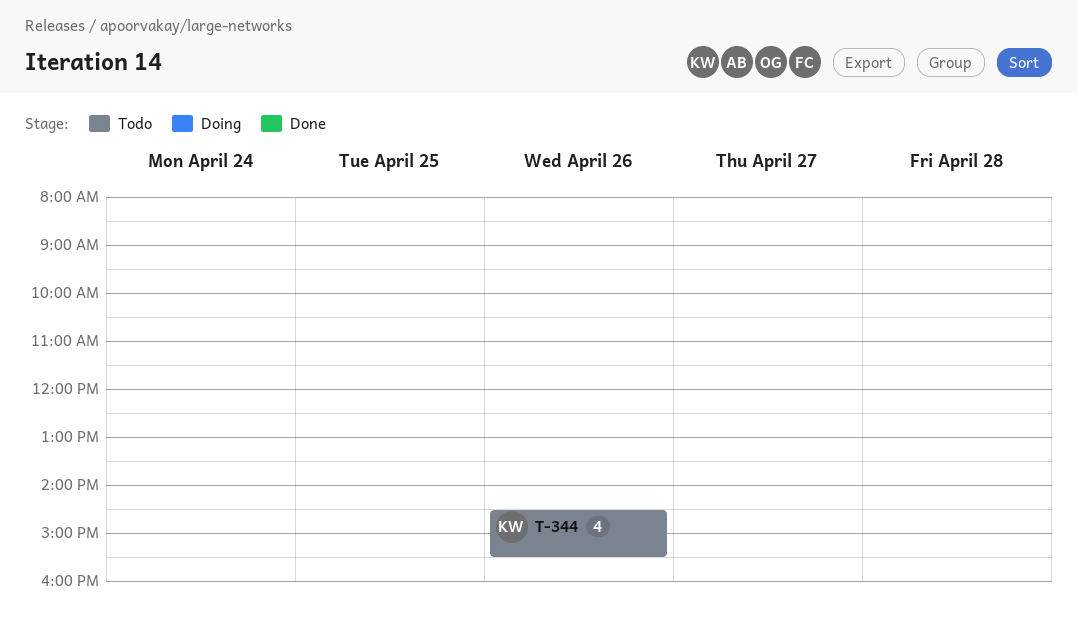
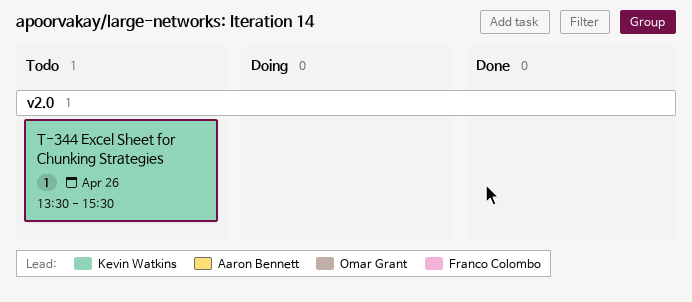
T-344, estimate: 4 -> 1
T-344, begins: 14:30 -> 13:30

